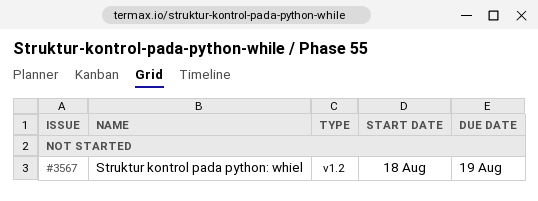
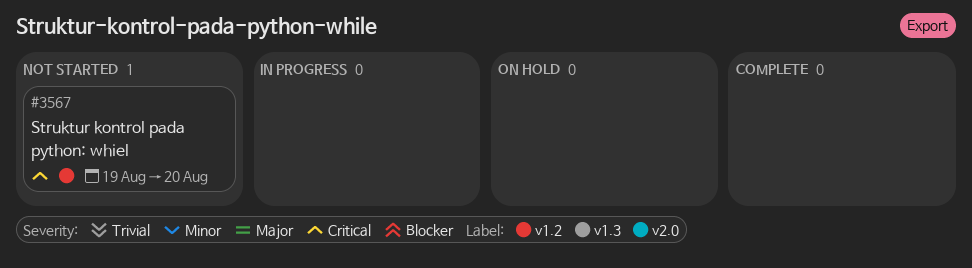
#3567, start: Aug 18 -> Aug 19
#3567, due: Aug 19 -> Aug 20

